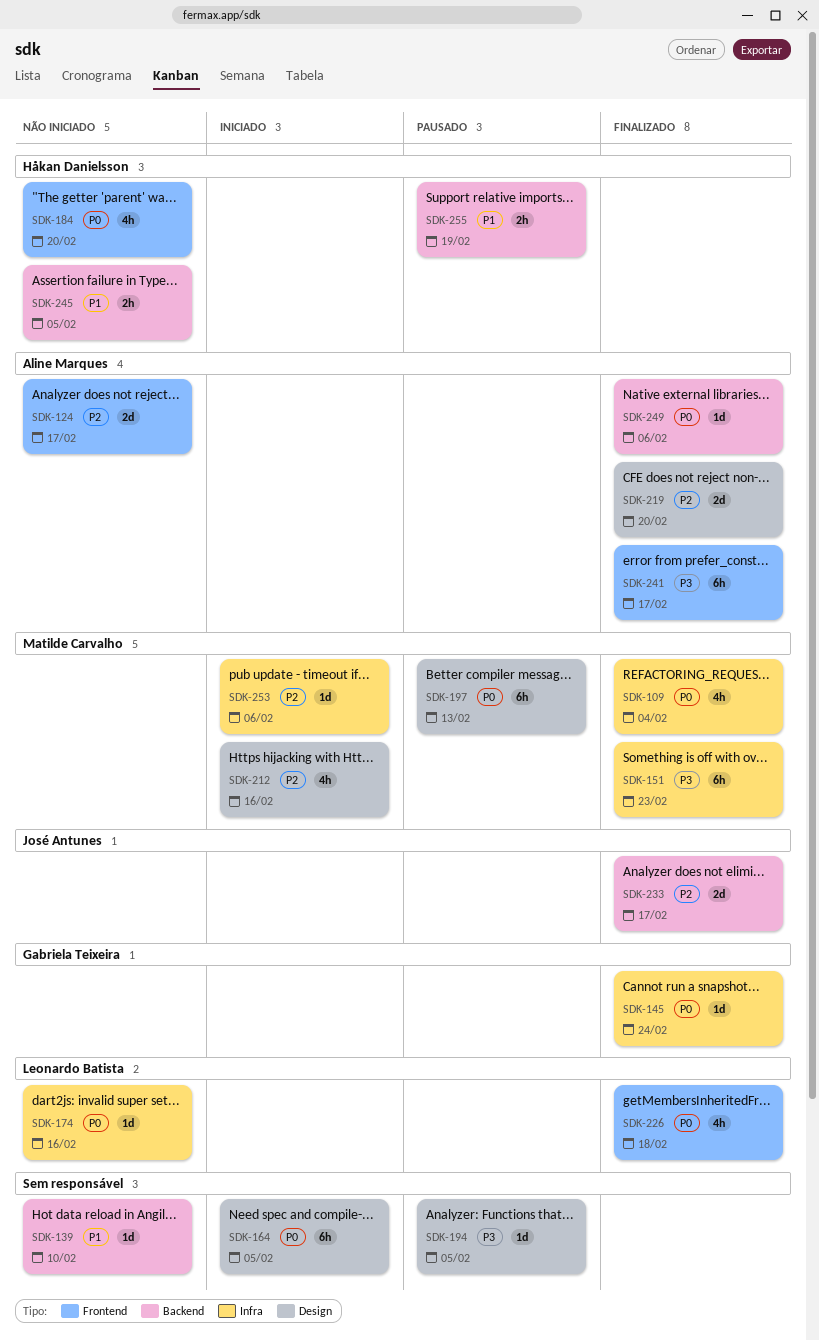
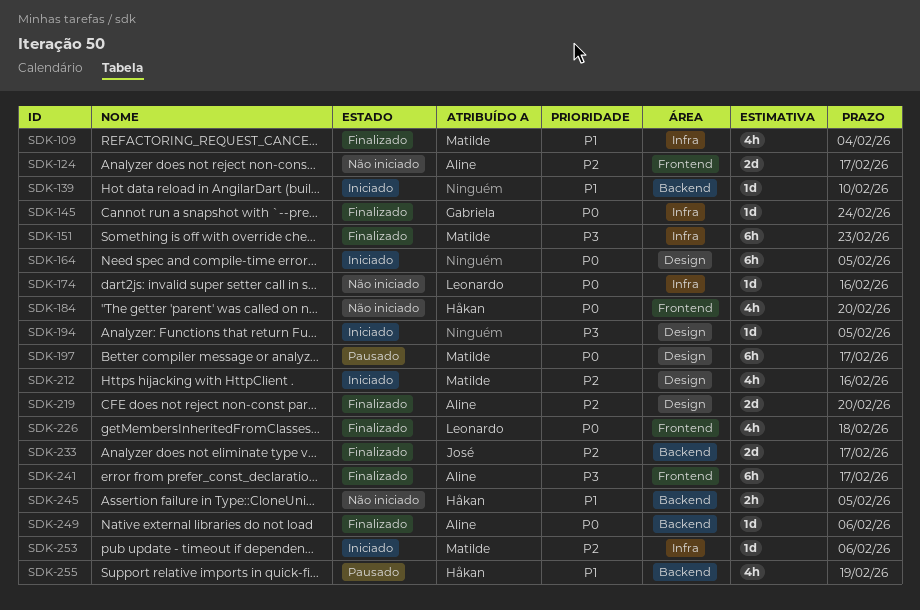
SDK-109, priority: P0 -> P1
SDK-139, status: Não iniciado -> Iniciado
SDK-194, status: Pausado -> Iniciado
SDK-197, due: Feb 13 -> Feb 17
SDK-255, estimate: 2h -> 4h

